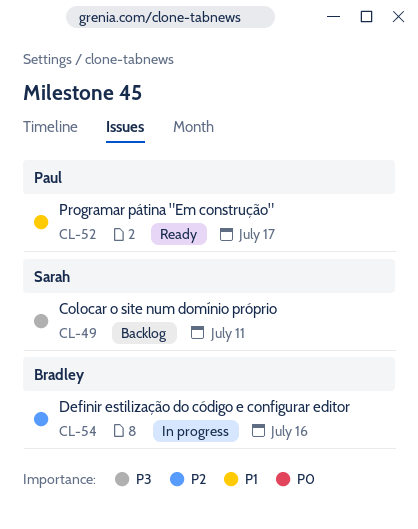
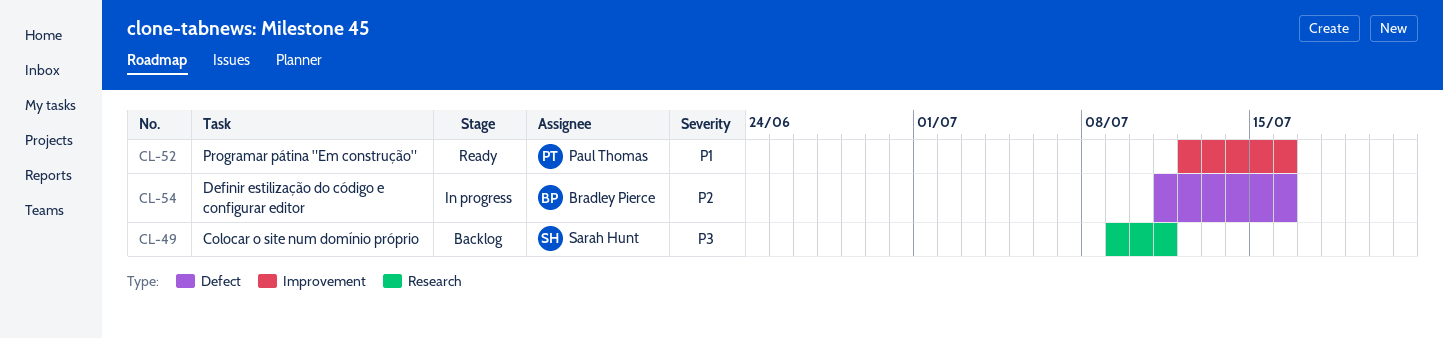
CL-52, due: Jul 17 -> Jul 16

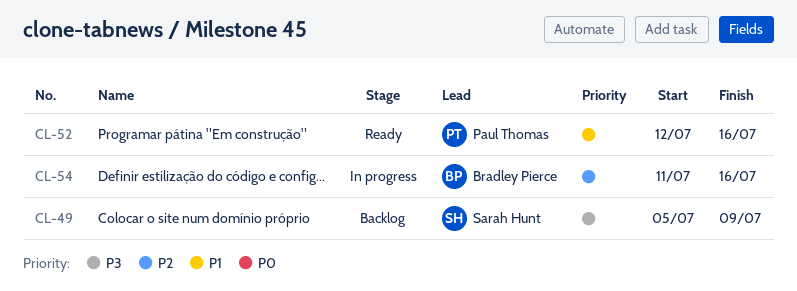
CL-49, start: Jul 9 -> Jul 5
CL-49, due: Jul 11 -> Jul 9

